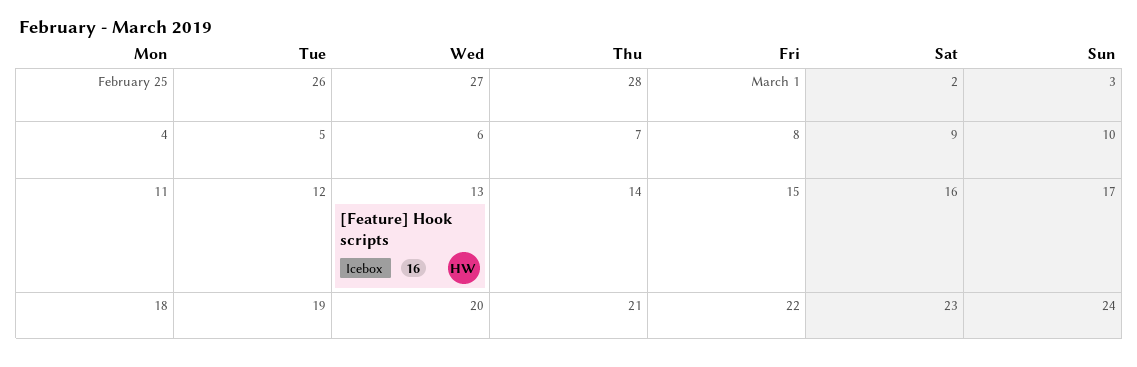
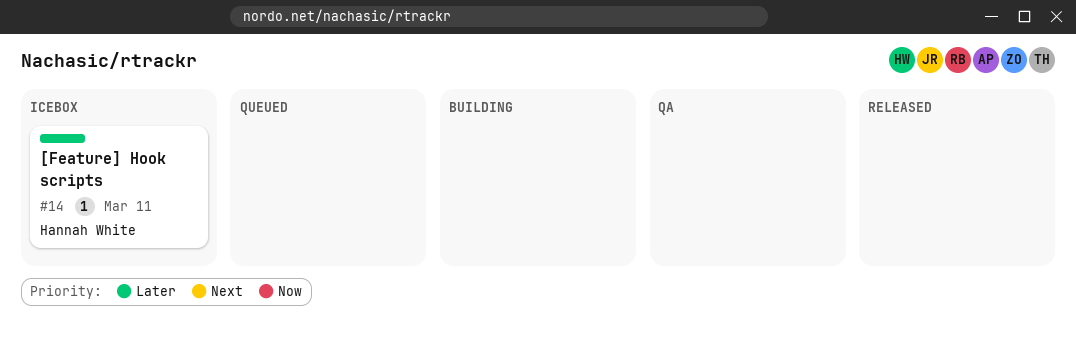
[Feature] Hook scripts, estimate: 16 -> 1
[Feature] Hook scripts, due: Mar 13 -> Mar 11

